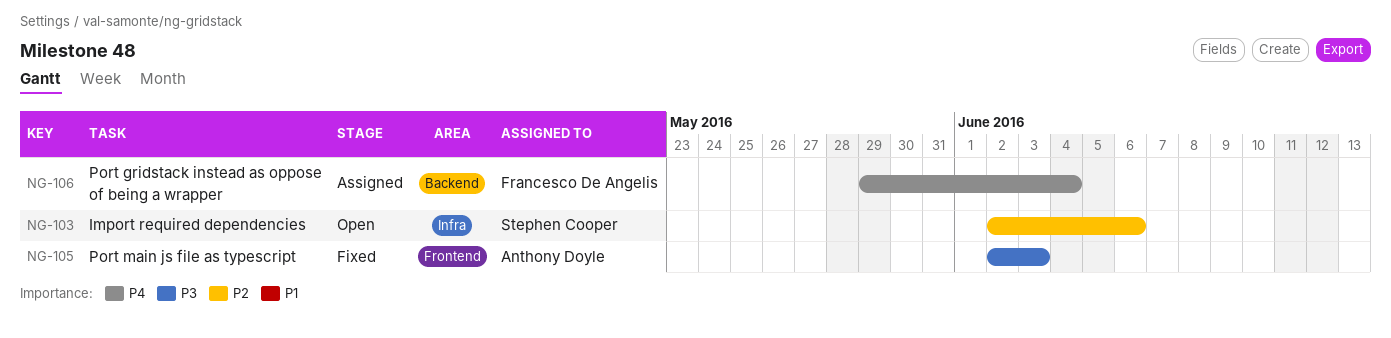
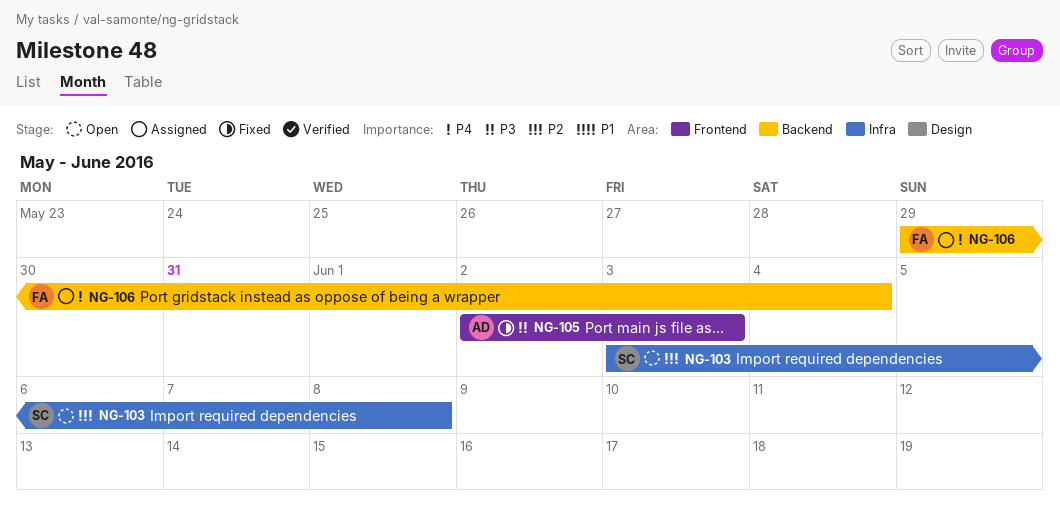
NG-103, start: Jun 2 -> Jun 3
NG-103, due: Jun 6 -> Jun 8

